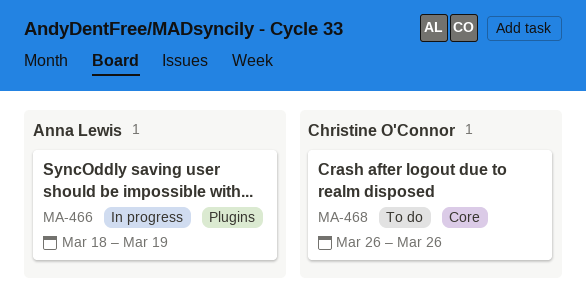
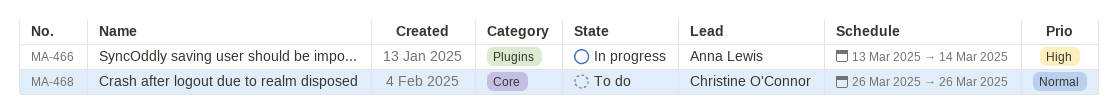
MA-466, start: Mar 18 -> Mar 13
MA-466, due: Mar 19 -> Mar 14

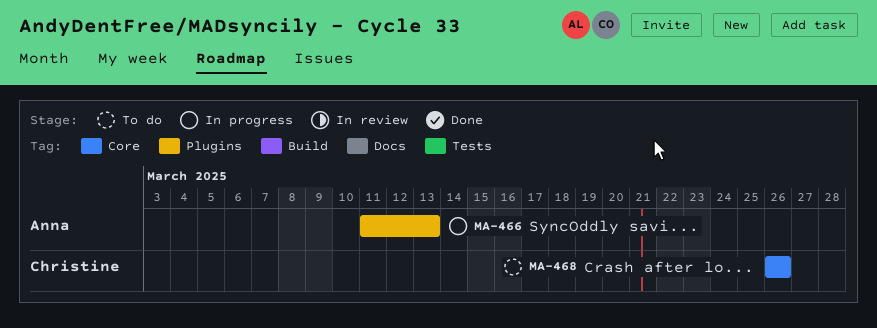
MA-466, start: Mar 13 -> Mar 11
MA-466, due: Mar 14 -> Mar 13

